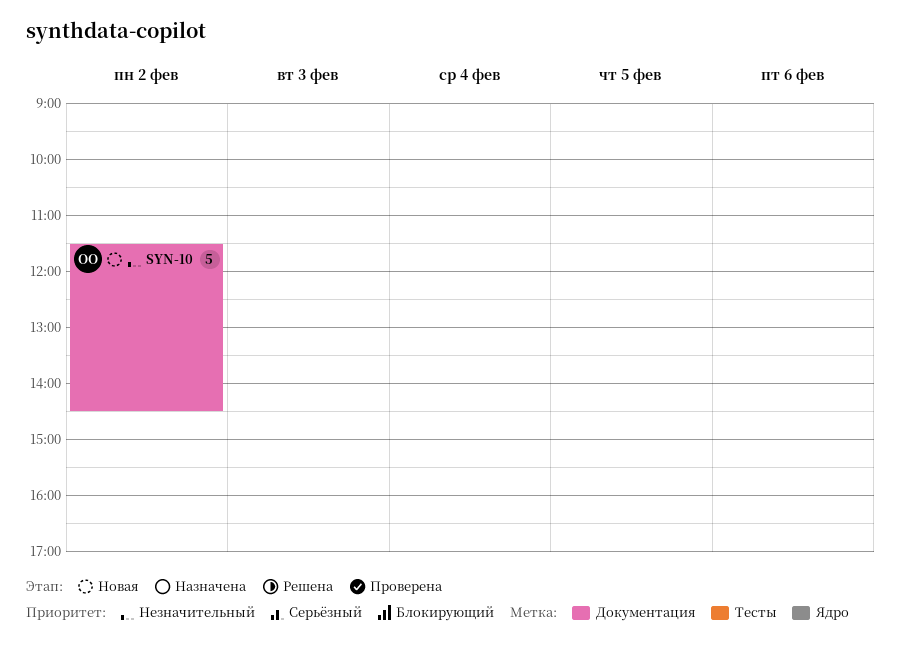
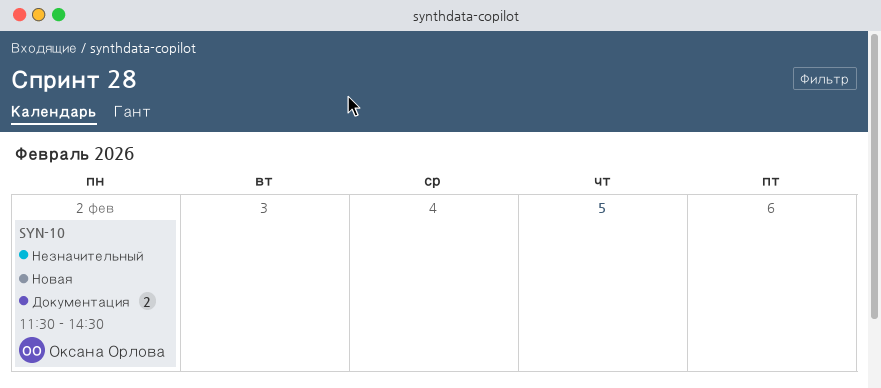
SYN-10, estimate: 5 -> 2

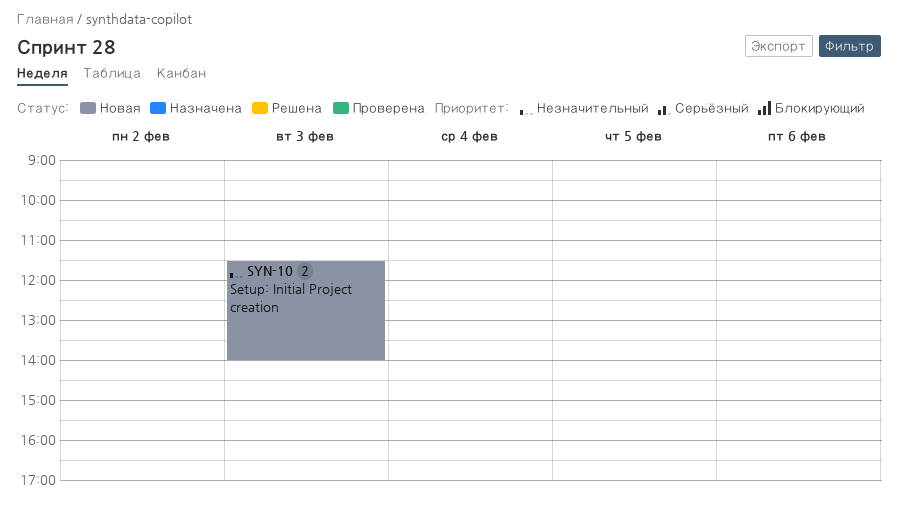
SYN-10, day: Feb 2 -> Feb 3
SYN-10, ends: 14:30 -> 14:00

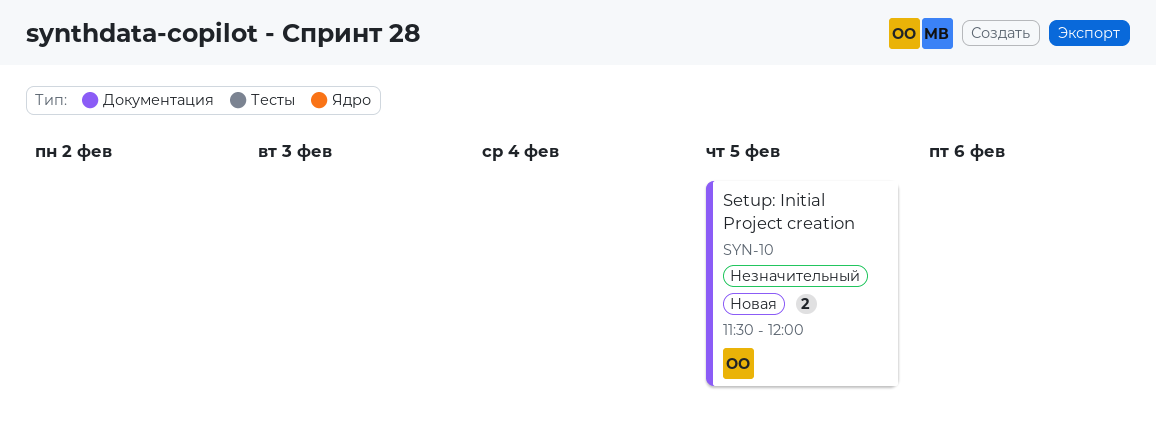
SYN-10, day: Feb 3 -> Feb 5
SYN-10, ends: 14:00 -> 12:00

